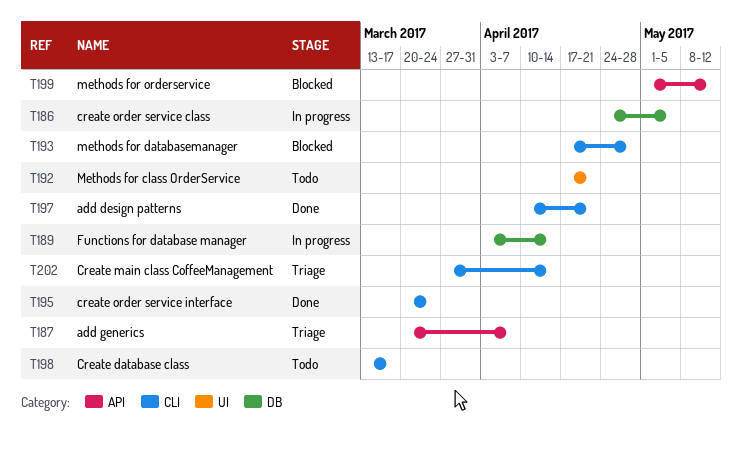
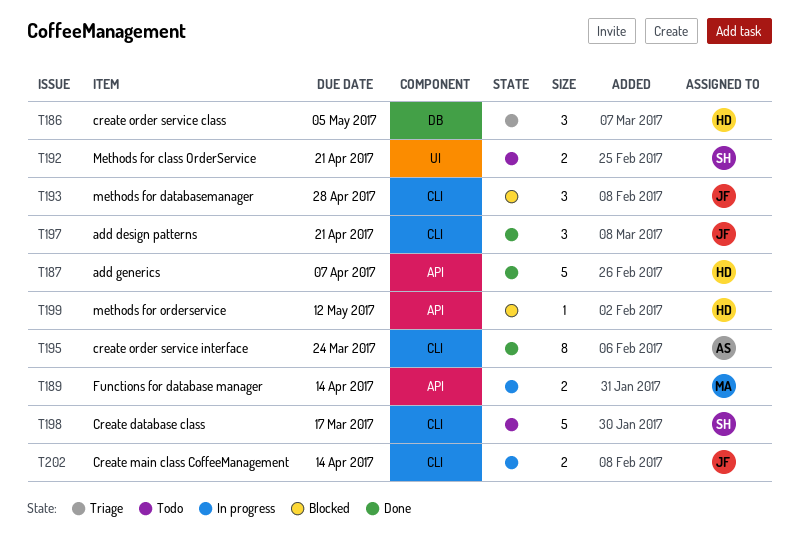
T186, status: In progress -> Triage
T187, status: Triage -> Done
T189, label: DB -> API
T202, status: Triage -> In progress

